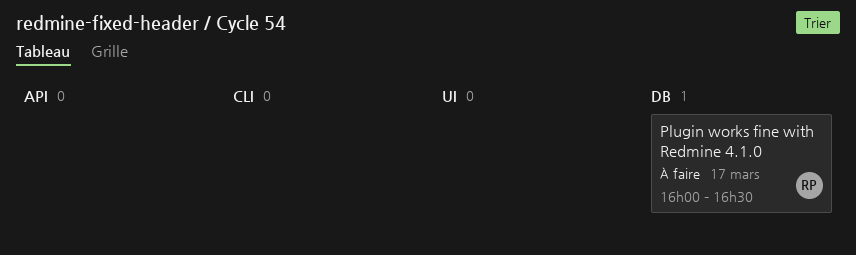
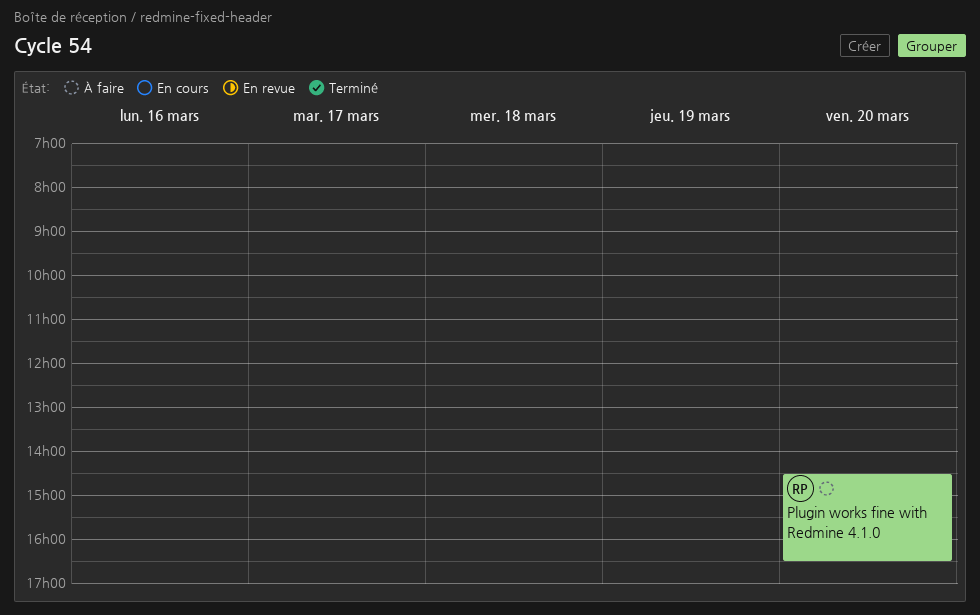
Plugin works fine with Redmine 4.1.0, day: Mar 17 -> Mar 20
Plugin works fine with Redmine 4.1.0, begins: 16:00 -> 14:30

